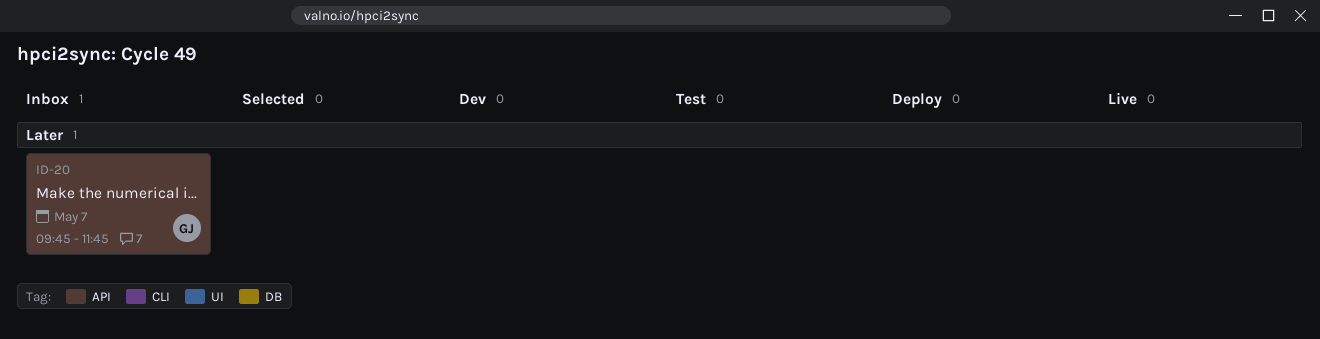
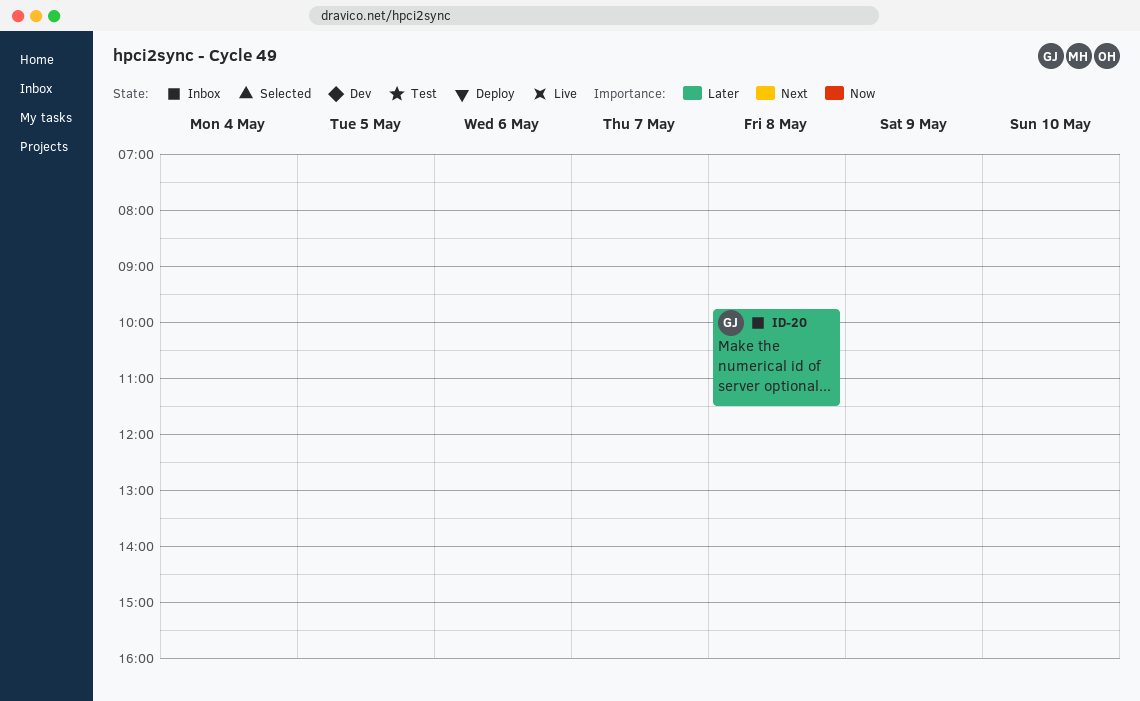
ID-20, day: May 7 -> May 8
ID-20, ends: 11:45 -> 11:30

